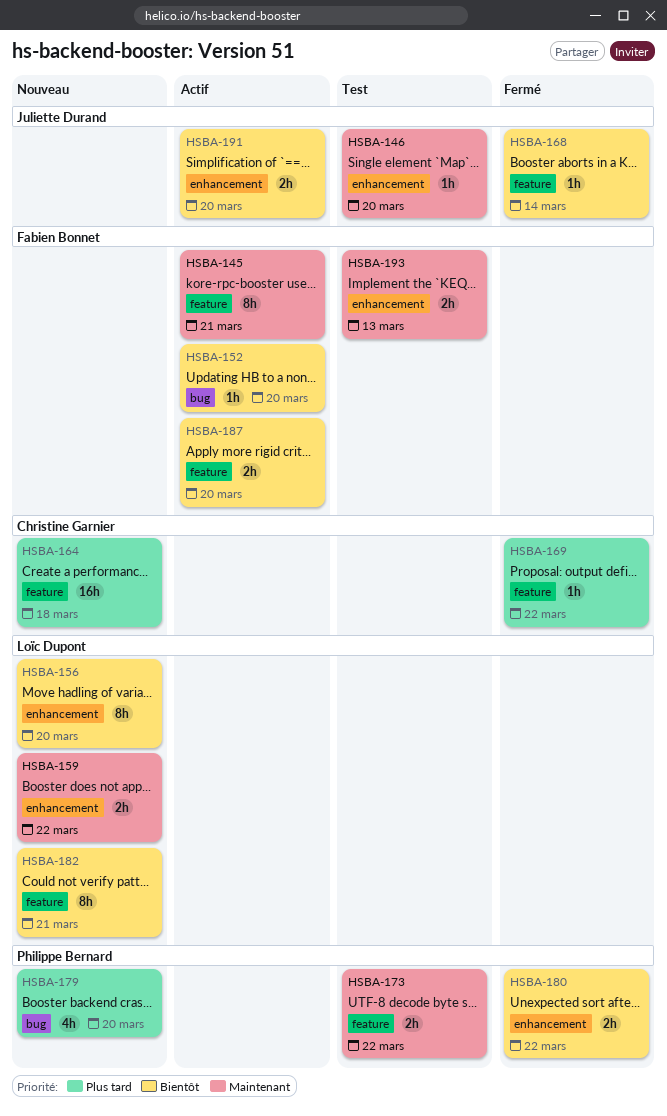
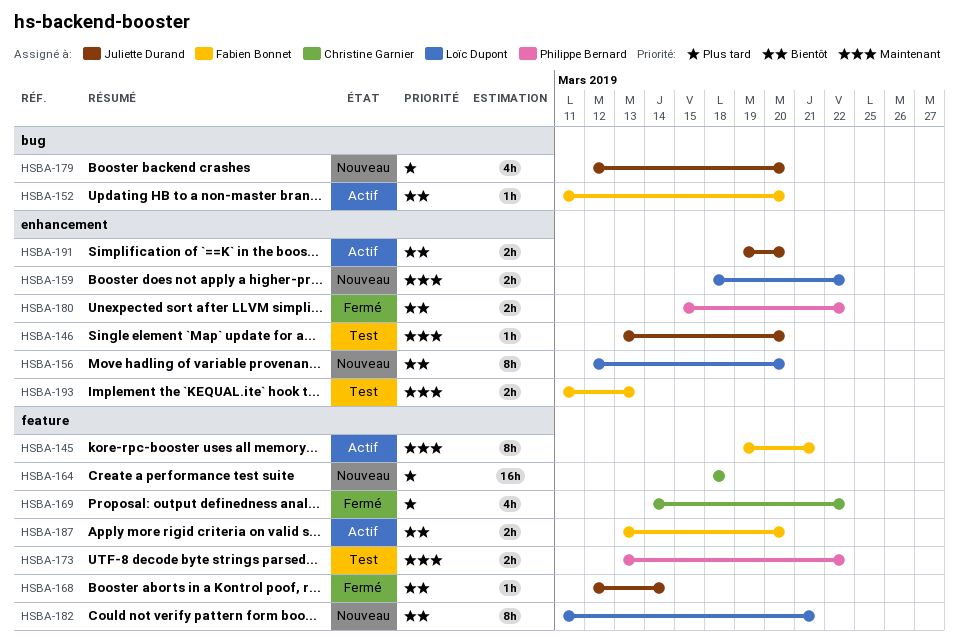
HSBA-169, estimate: 1h -> 4h
HSBA-179, owner: Philippe Bernard -> Juliette Durand

